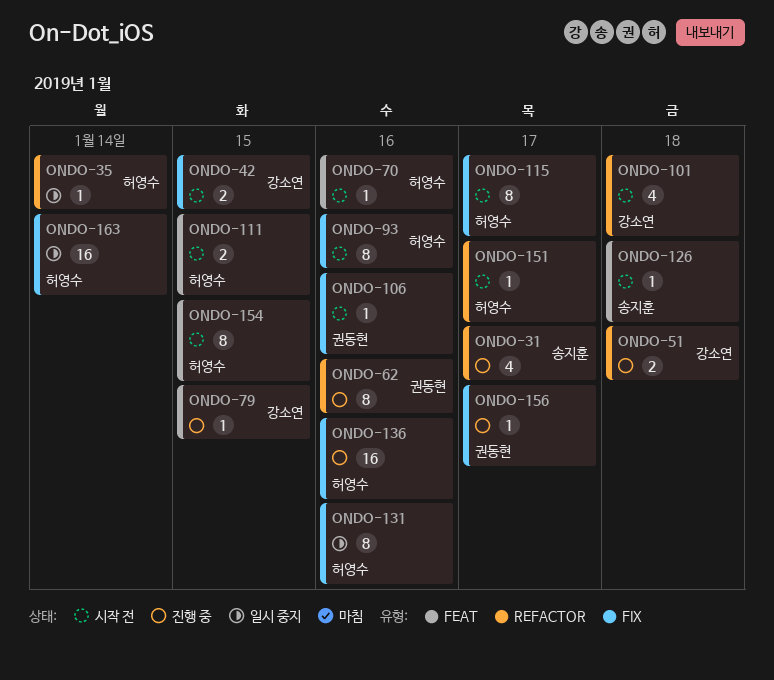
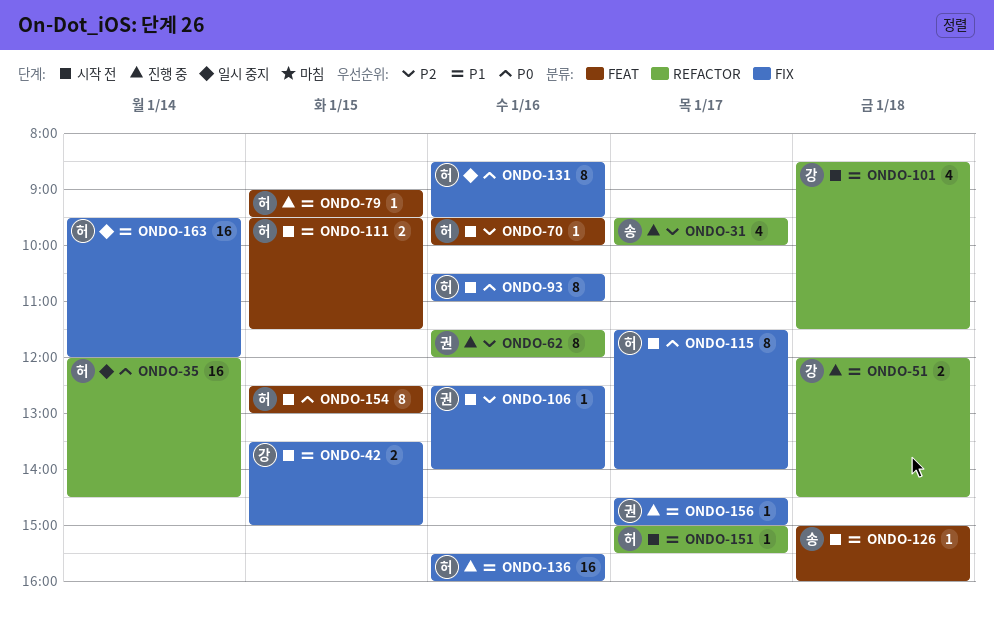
ONDO-35, estimate: 1 -> 16
ONDO-79, owner: 강소연 -> 허영수

